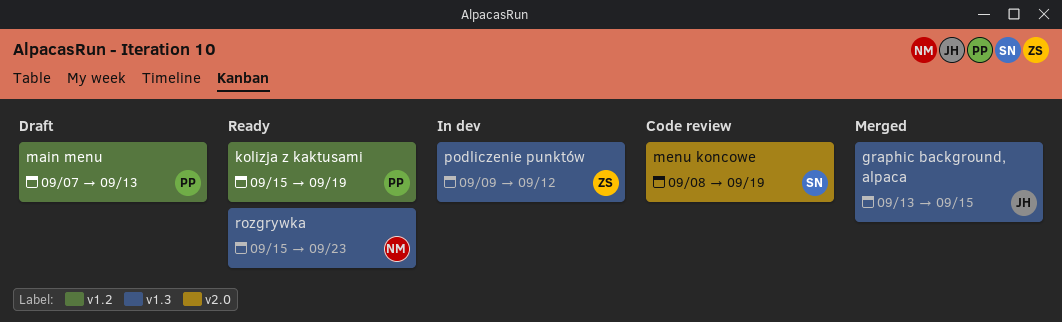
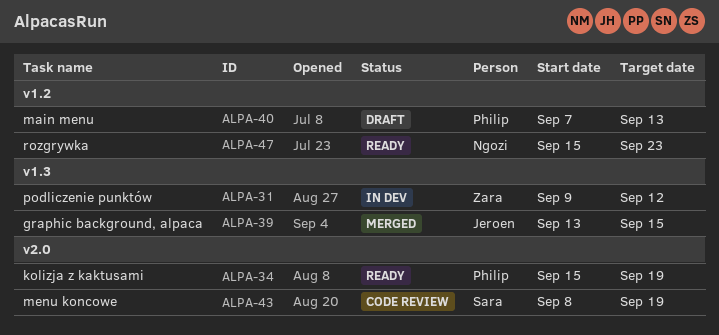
kolizja z kaktusami, label: v1.2 -> v2.0
rozgrywka, label: v1.3 -> v1.2

